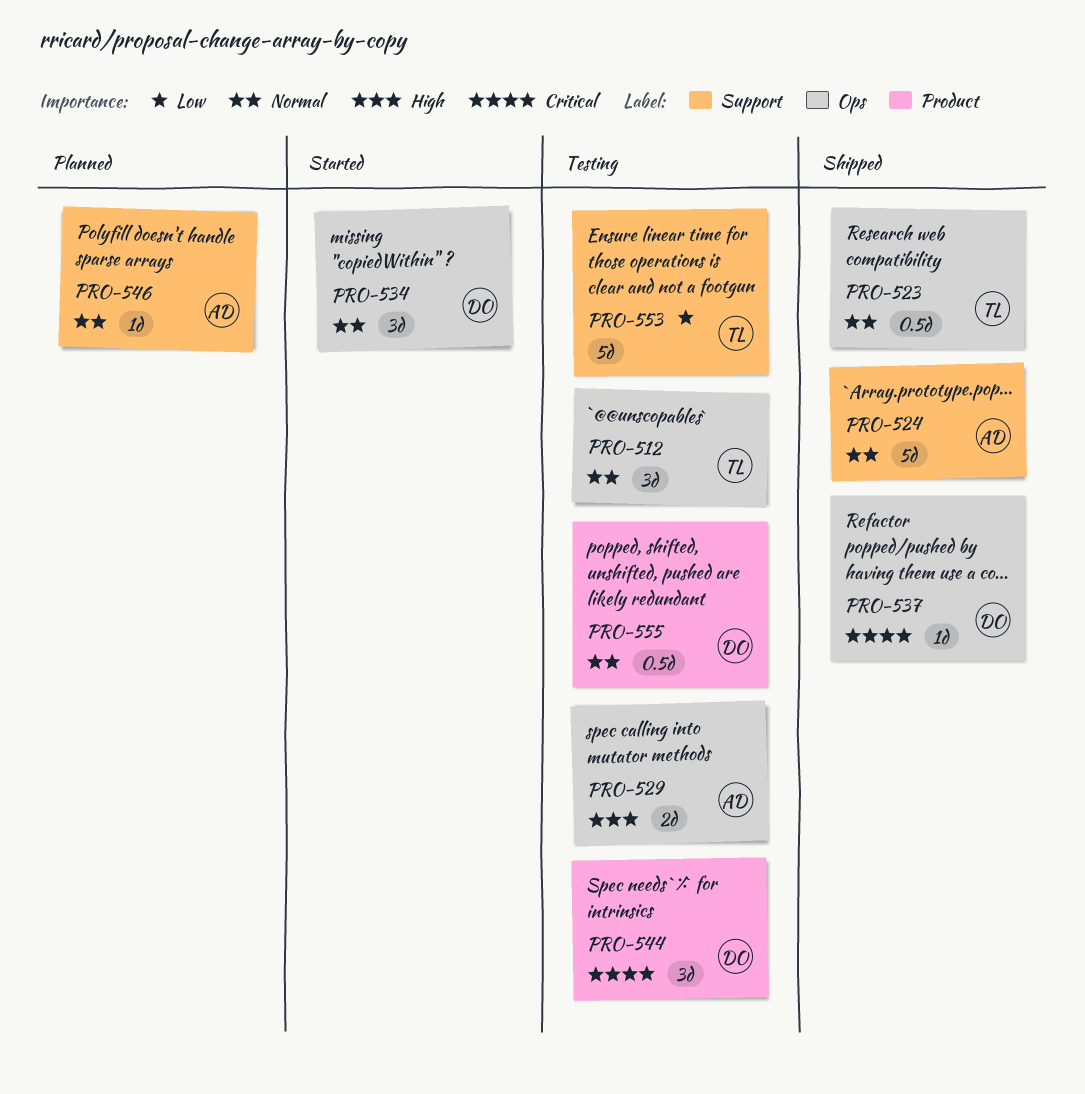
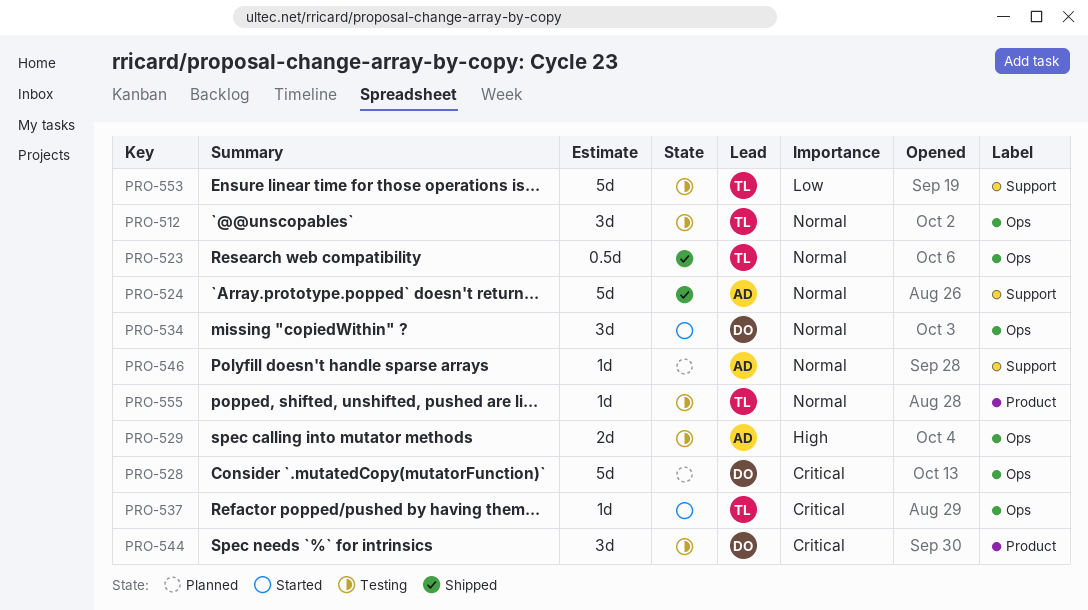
PRO-528: none -> present
PRO-537, status: Shipped -> Started
PRO-537, owner: DO -> TL
PRO-555, owner: DO -> TL
PRO-555, estimate: 0.5d -> 1d

